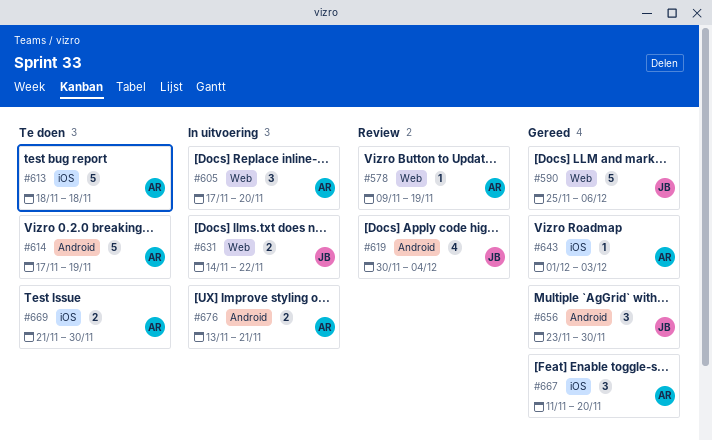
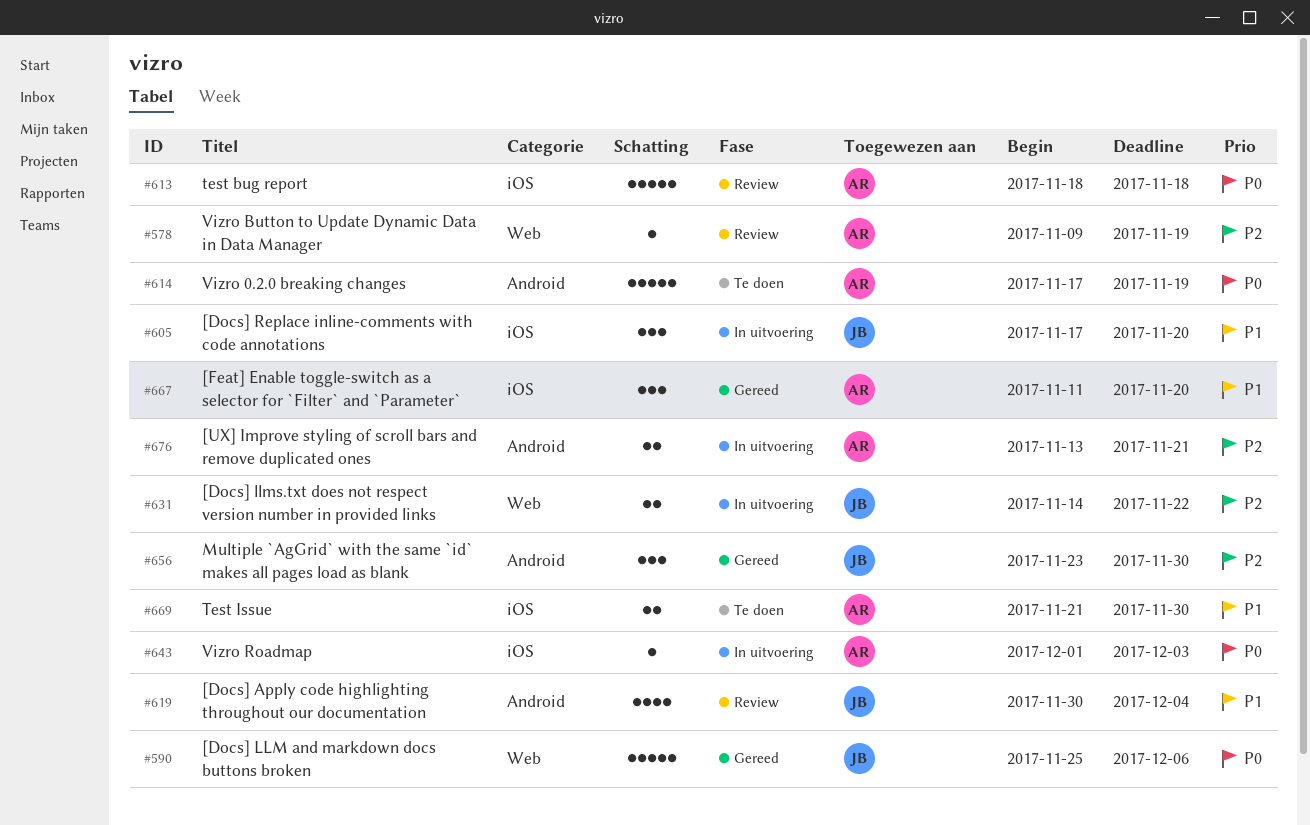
#605, owner: AR -> JB
#605, label: Web -> iOS
#613, status: Te doen -> Review
#643, status: Gereed -> In uitvoering

